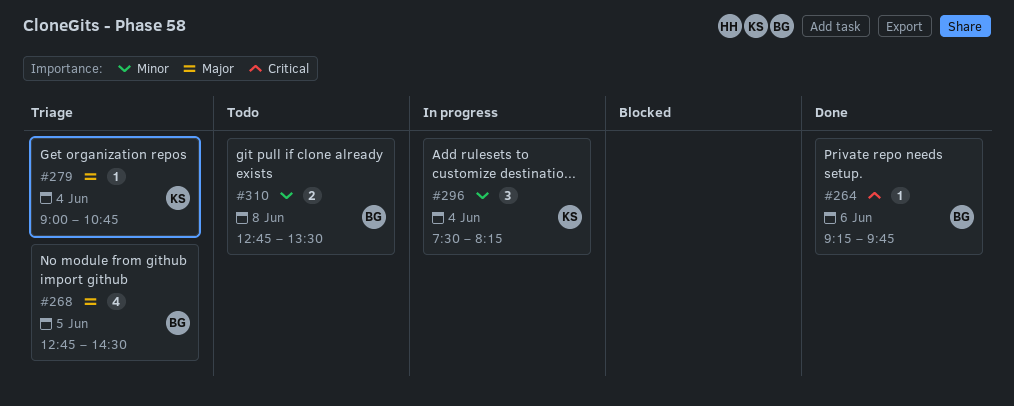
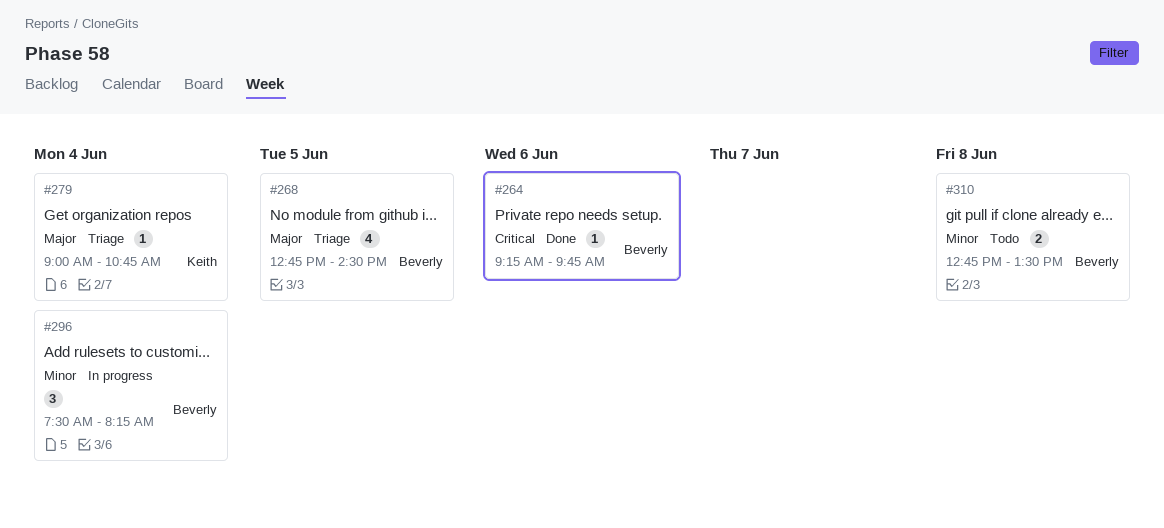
#296, owner: Keith -> Beverly

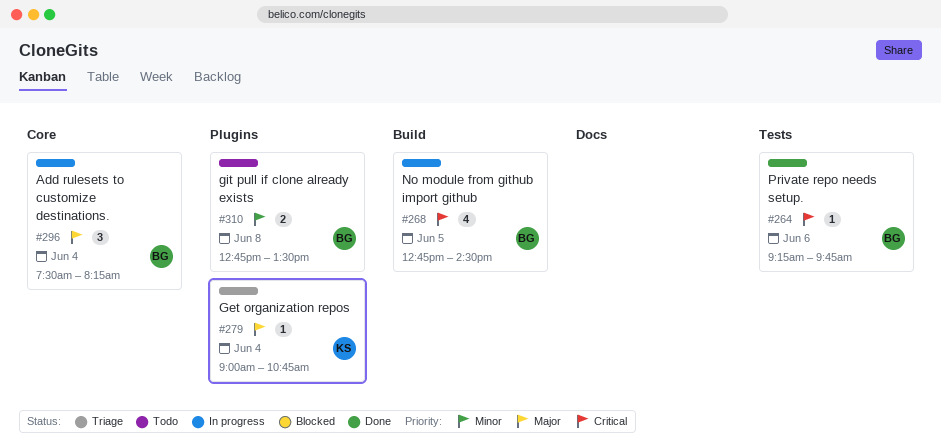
#268, status: Triage -> In progress
#268, priority: Major -> Critical
#296, priority: Minor -> Major

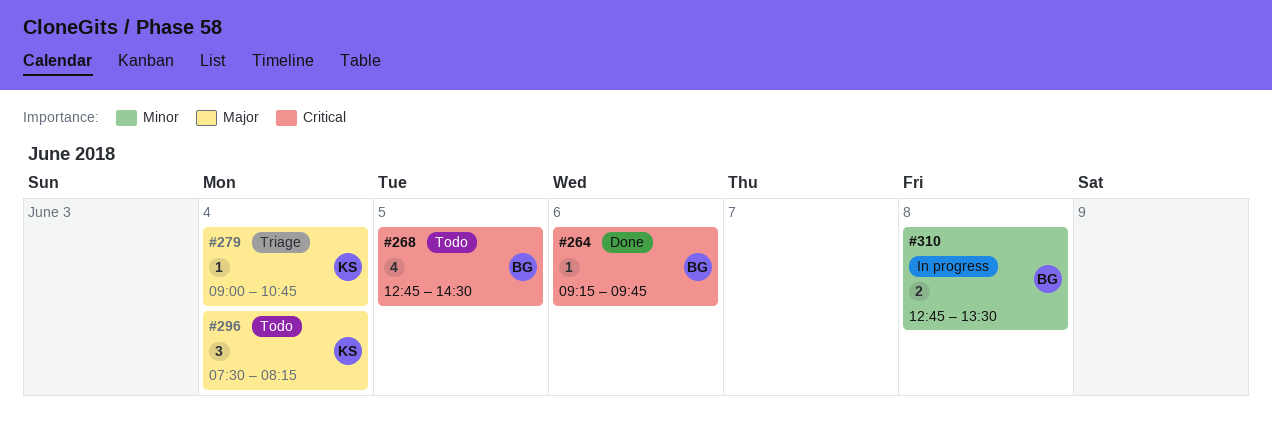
#268, status: In progress -> Todo
#296, status: In progress -> Todo
#296, owner: BG -> KS
#310, status: Todo -> In progress

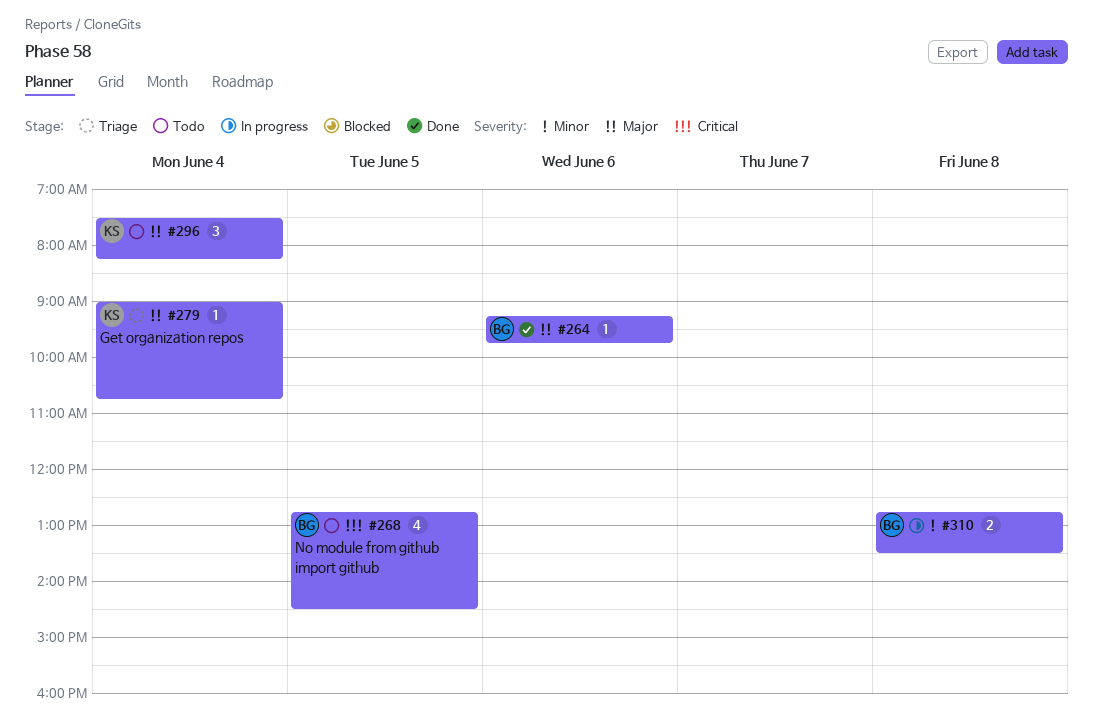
#264, priority: Critical -> Major

